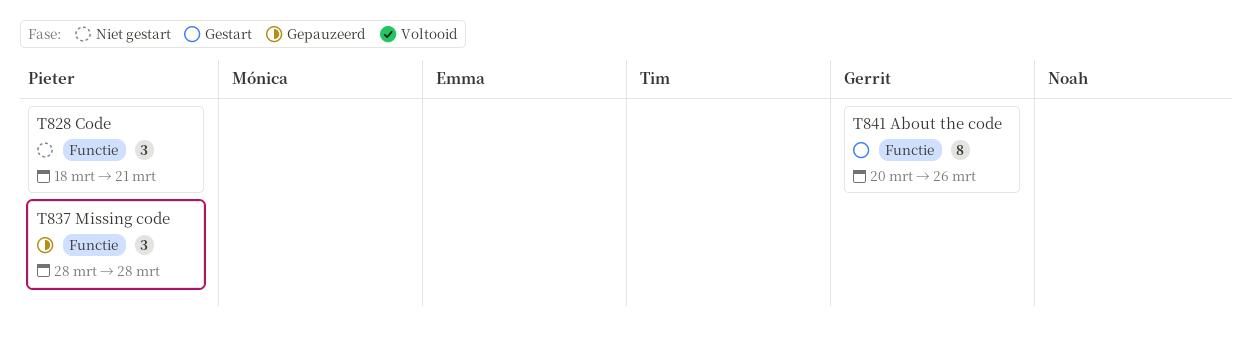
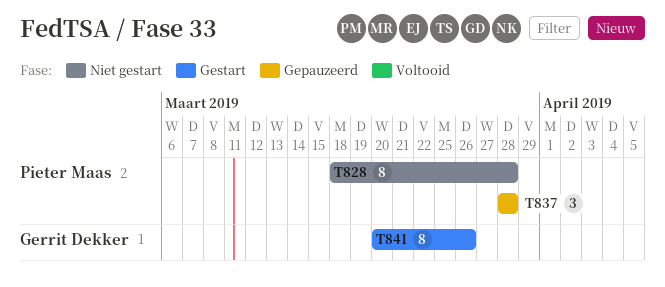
T828, estimate: 3 -> 8
T828, due: Mar 21 -> Mar 28

